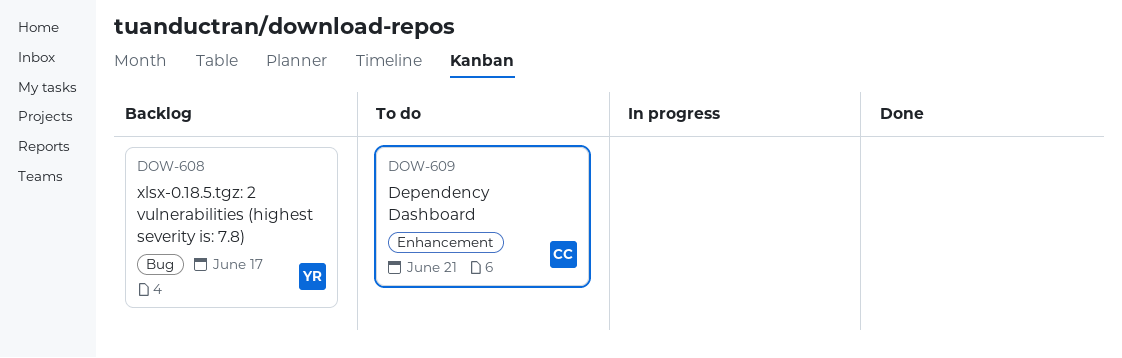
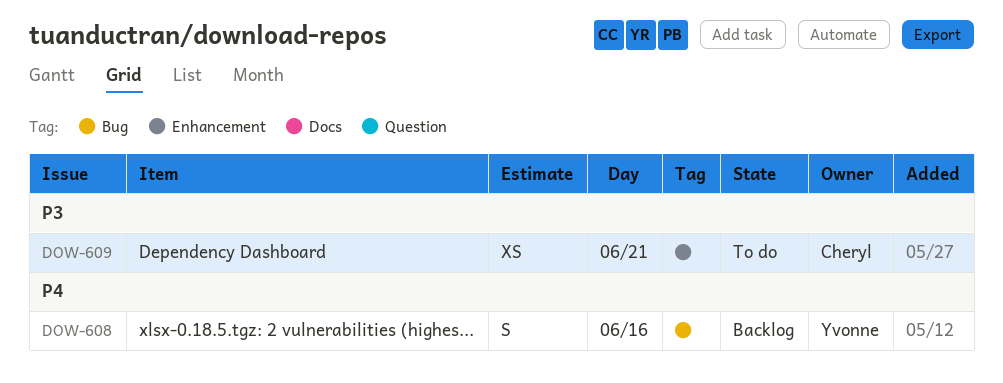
DOW-608, day: Jun 17 -> Jun 16

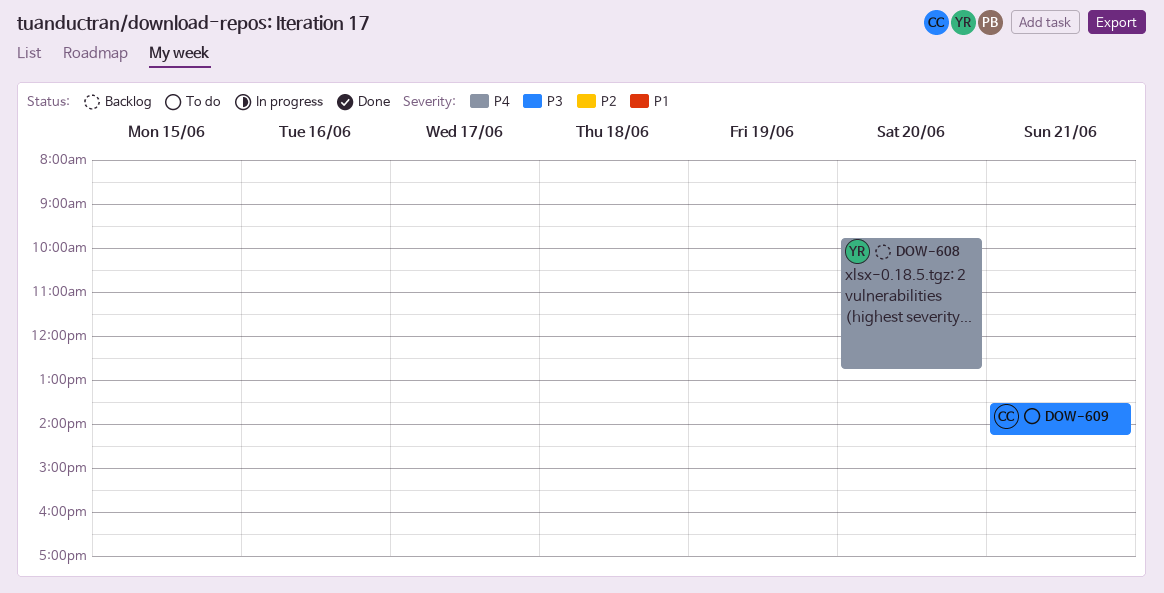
DOW-608, day: Jun 16 -> Jun 20

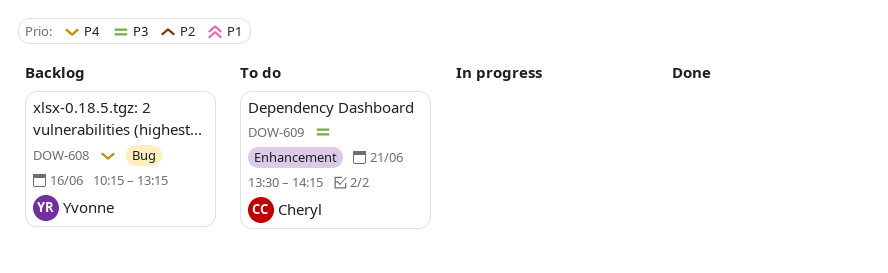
DOW-608, day: Jun 20 -> Jun 16
DOW-608, begins: 09:45 -> 10:15
DOW-608, ends: 12:45 -> 13:15

